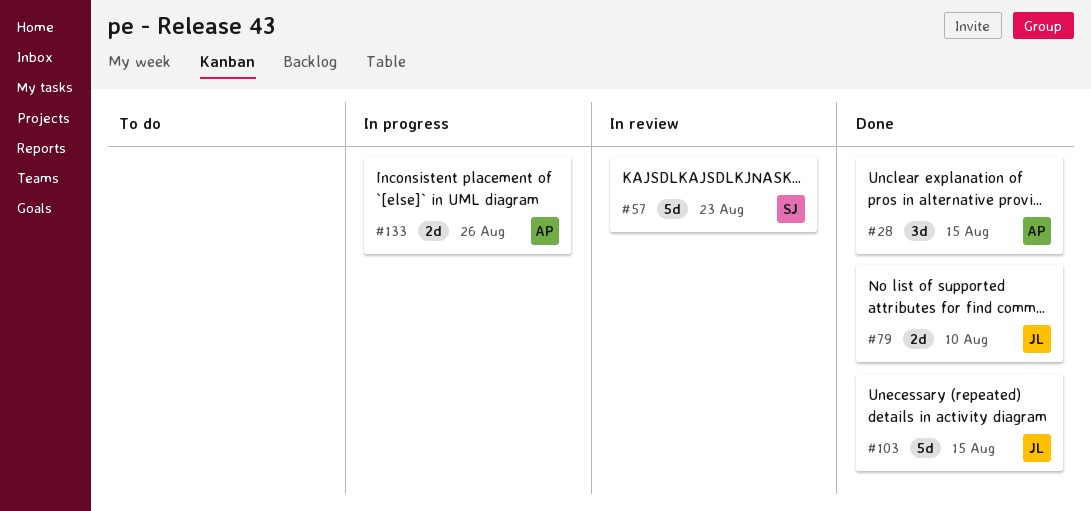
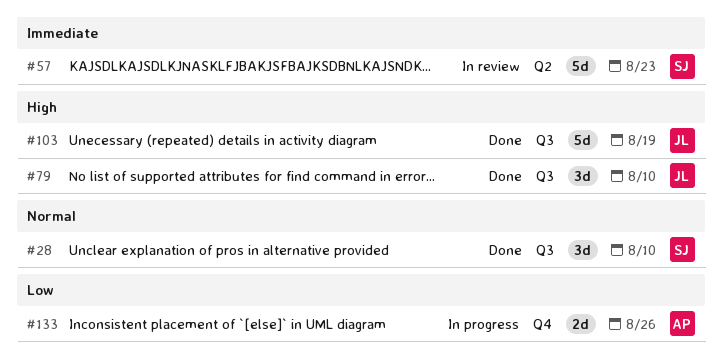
#28, owner: AP -> SJ
#28, due: Aug 15 -> Aug 10
#79, estimate: 2d -> 3d
#103, due: Aug 15 -> Aug 19

